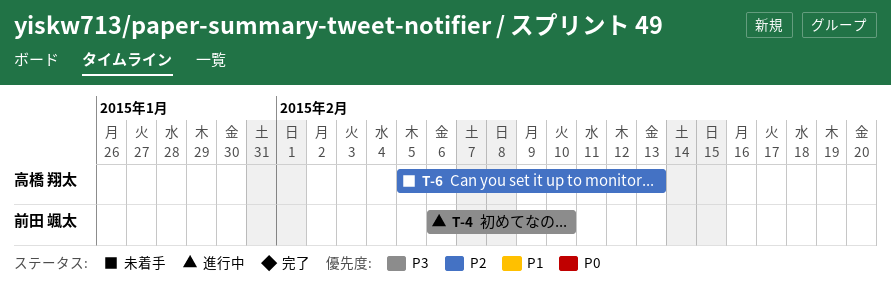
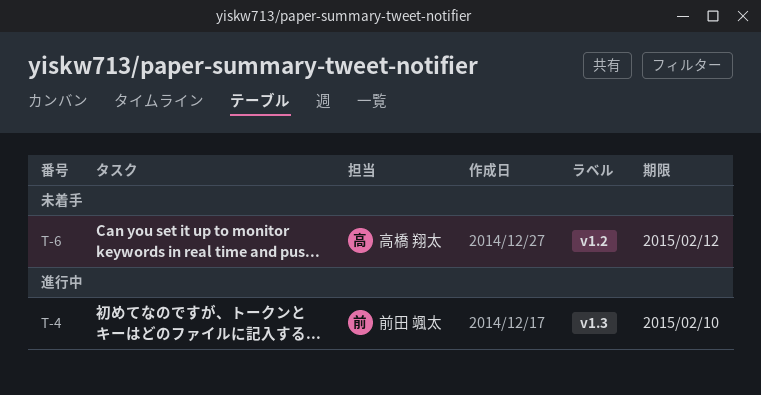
T-6, due: Feb 13 -> Feb 12

